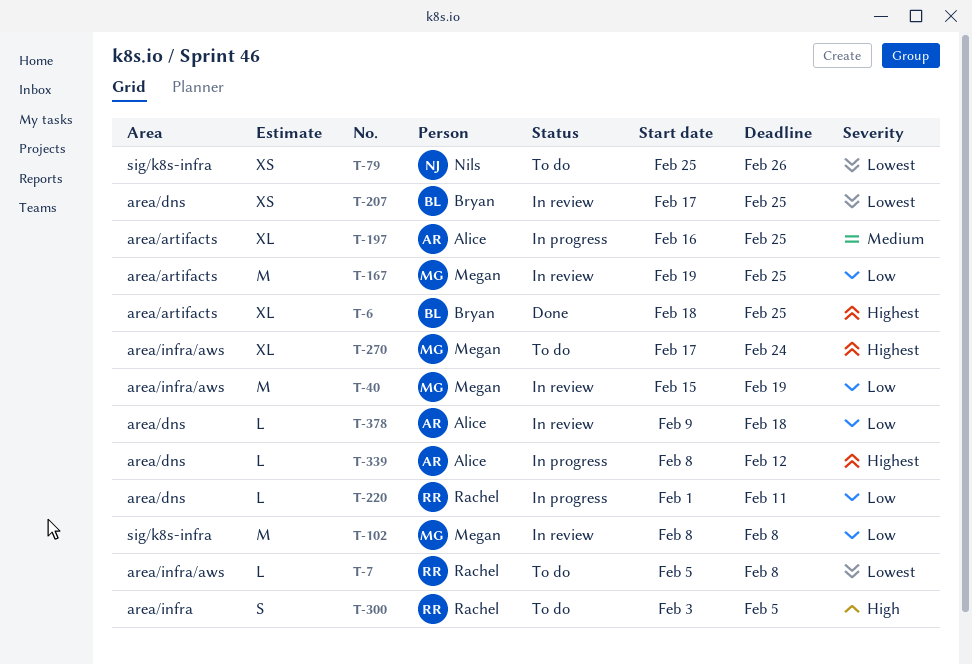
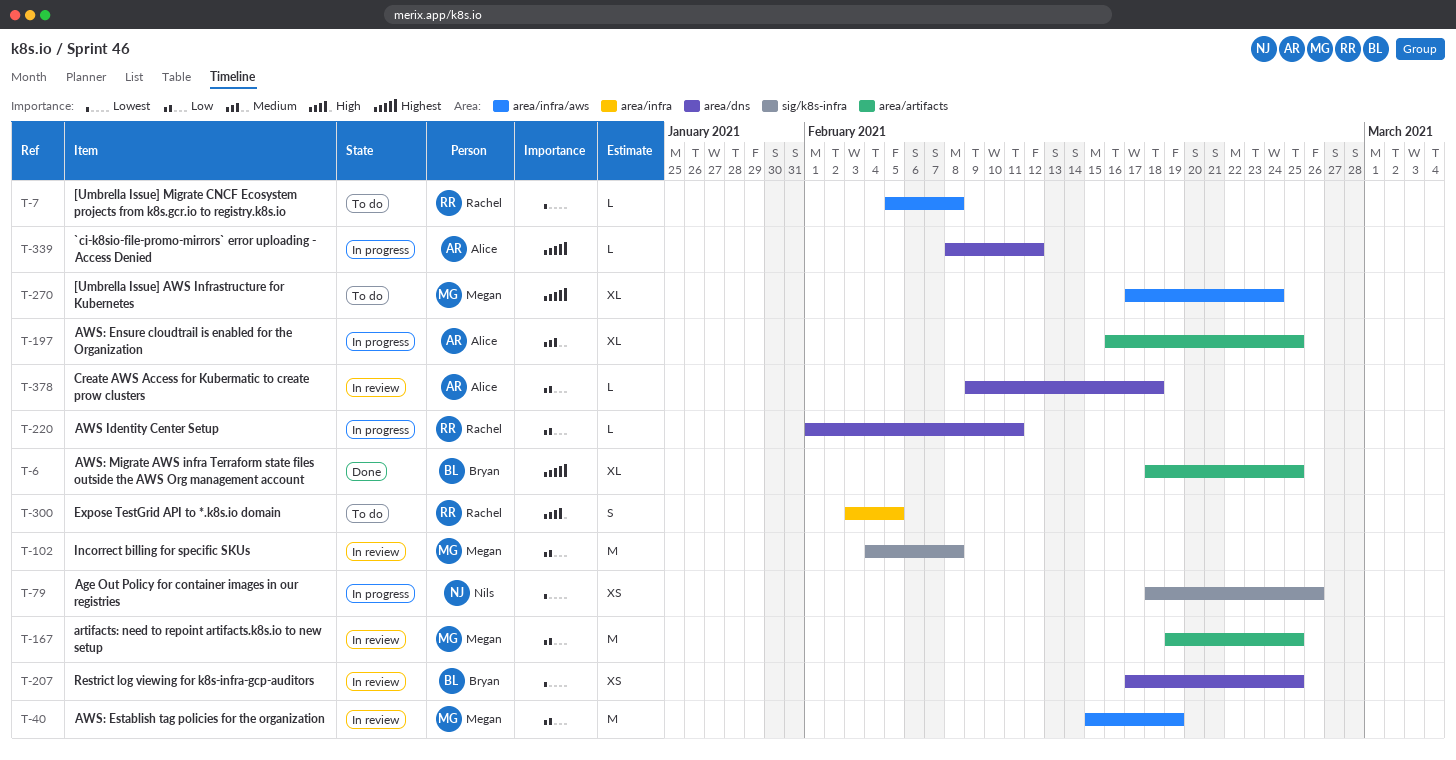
T-79, status: To do -> In progress
T-79, start: Feb 25 -> Feb 18
T-102, start: Feb 8 -> Feb 4

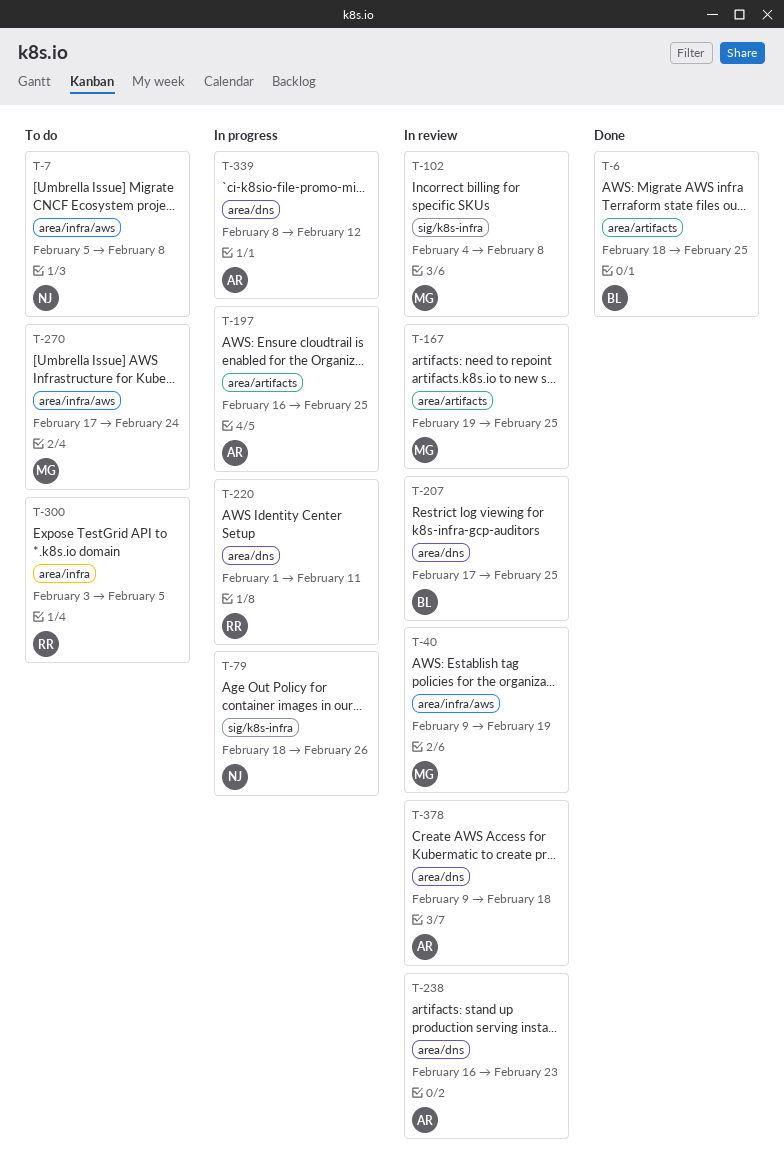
T-7, owner: Rachel -> Nils
T-40, start: Feb 15 -> Feb 9
T-238: none -> present

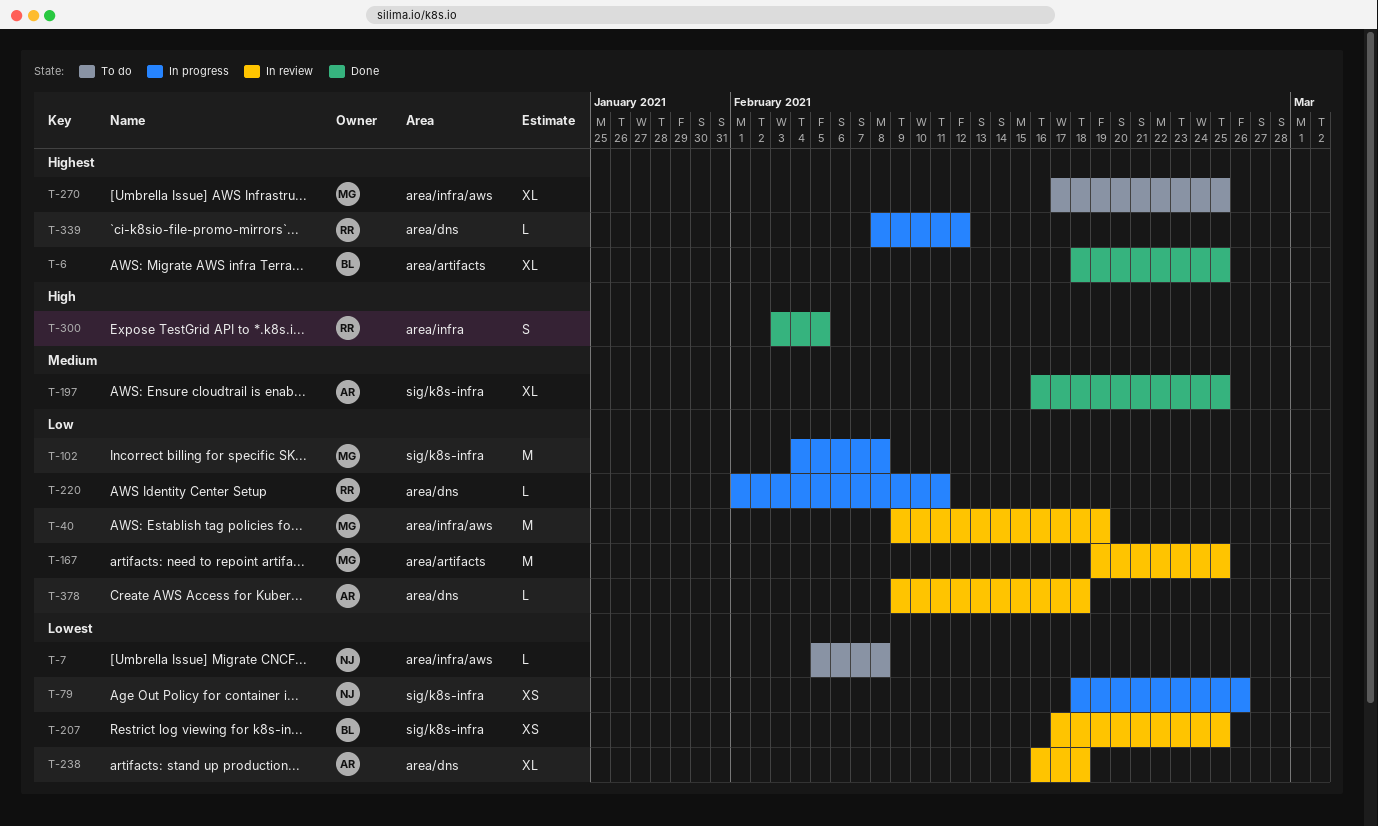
T-102, status: In review -> In progress
T-197, status: In progress -> Done
T-197, label: area/artifacts -> sig/k8s-infra
T-207, label: area/dns -> sig/k8s-infra
T-238, due: Feb 23 -> Feb 18
T-270, due: Feb 24 -> Feb 25
T-300, status: To do -> Done
T-339, owner: AR -> RR

